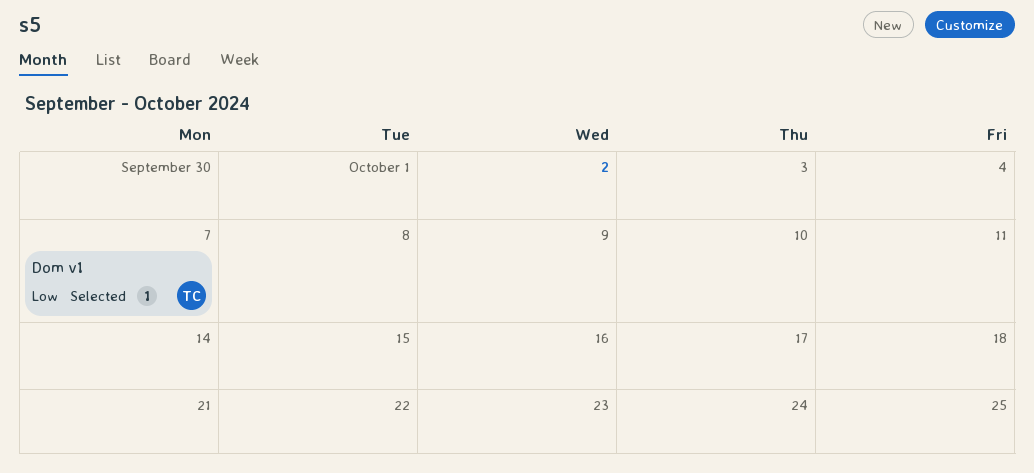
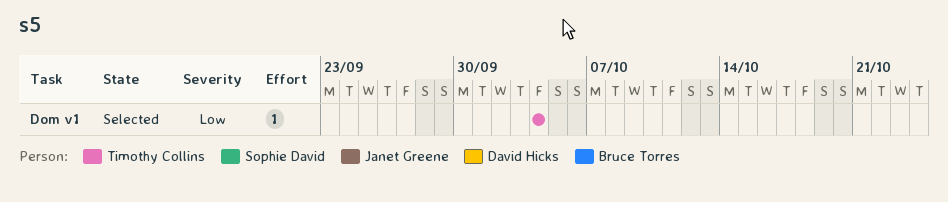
Dom v1, due: Oct 7 -> Oct 4

